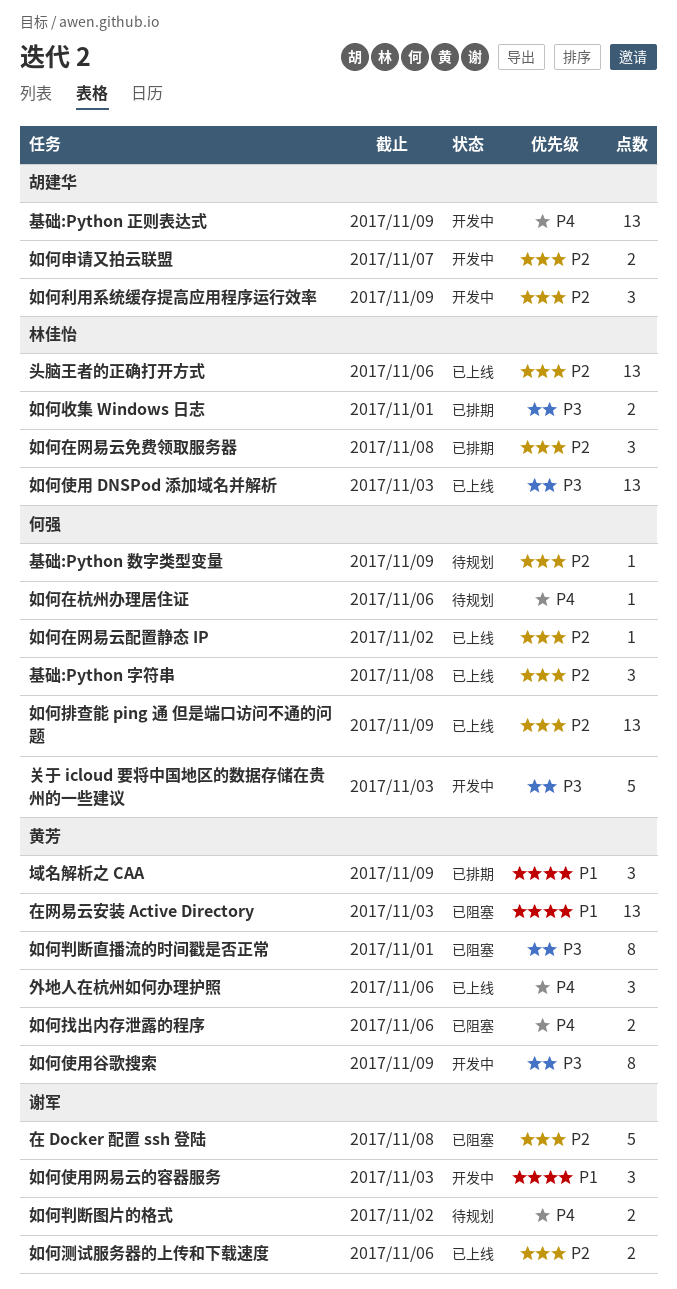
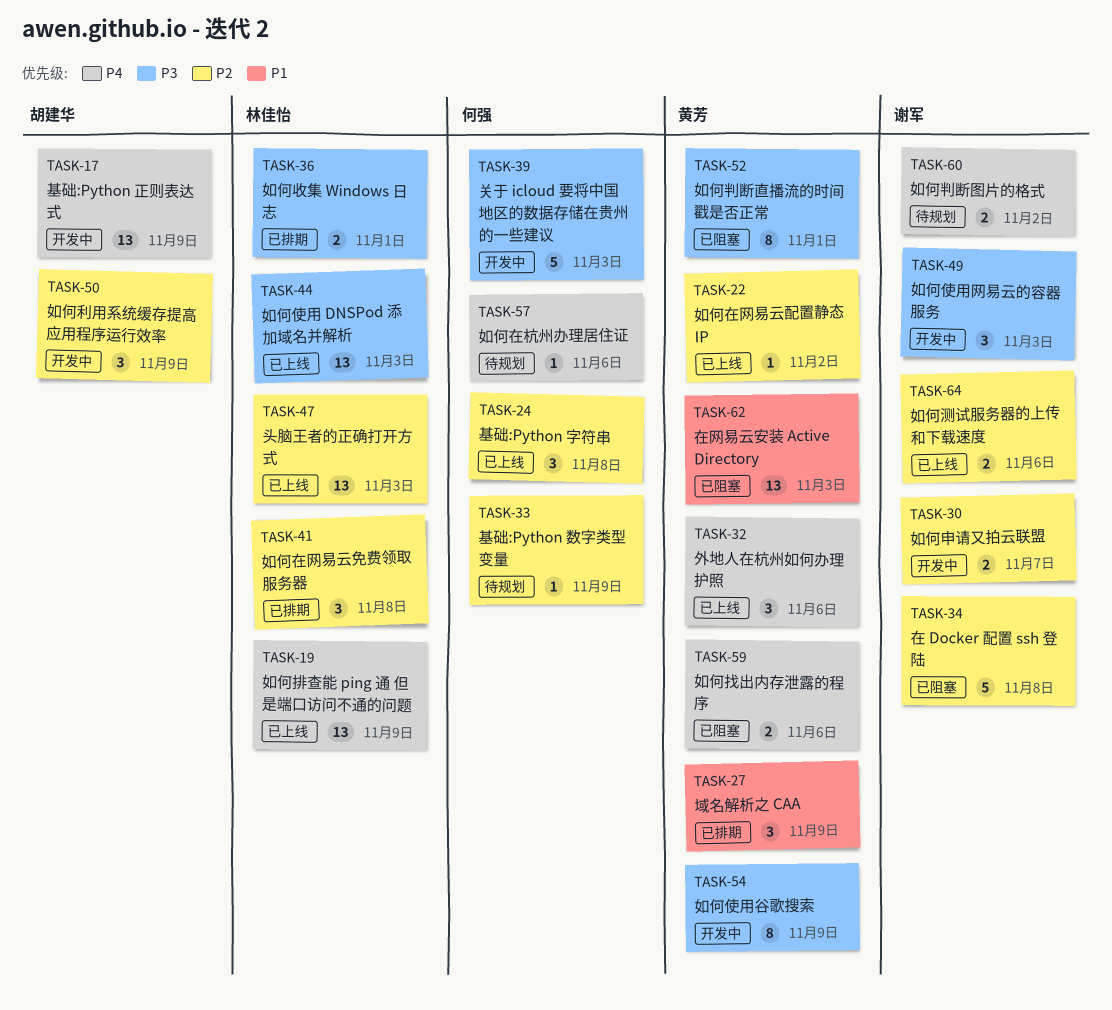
头脑王者的正确打开方式, due: Nov 6 -> Nov 3
如何使用网易云的容器服务, priority: P1 -> P3
如何在网易云配置静态 IP, owner: 何强 -> 黄芳
如何排查能 ping 通 但是端口访问不通的问题, owner: 何强 -> 林佳怡
如何排查能 ping 通 但是端口访问不通的问题, priority: P2 -> P4
如何申请又拍云联盟, owner: 胡建华 -> 谢军

